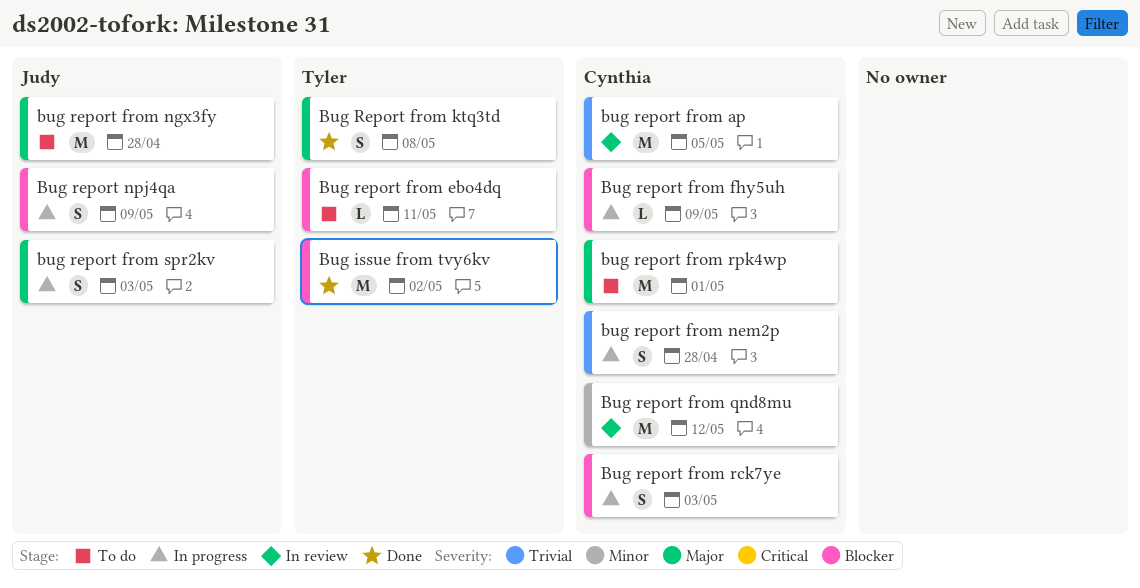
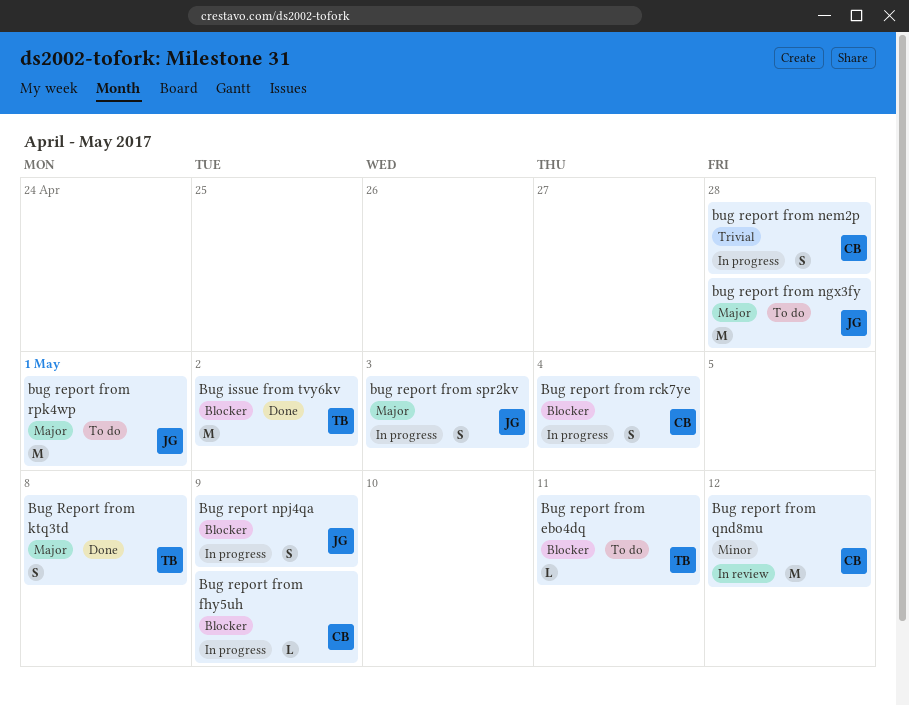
bug report from ap: present -> none
Bug report from rck7ye, due: May 3 -> May 4
bug report from rpk4wp, owner: Cynthia -> Judy

